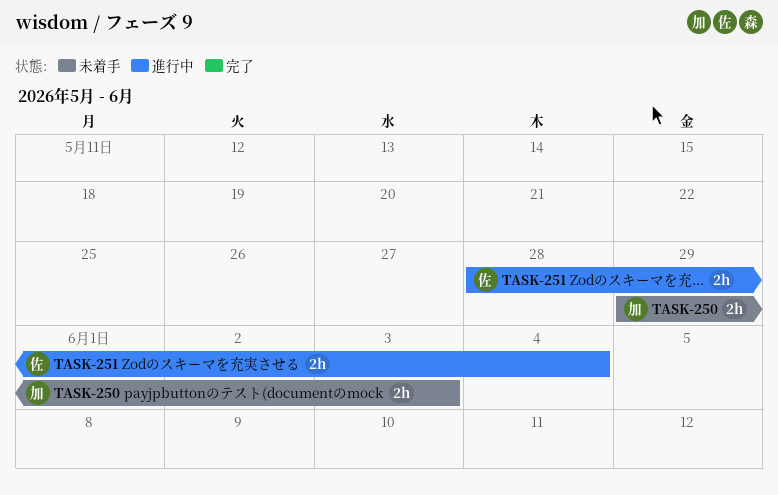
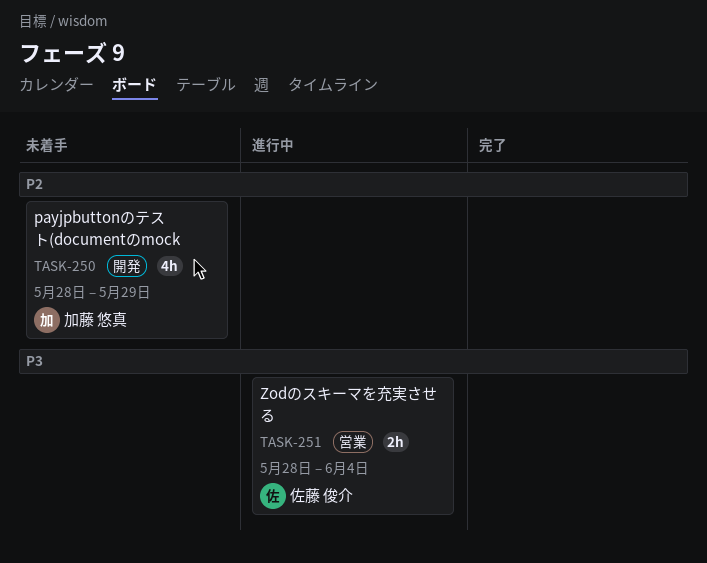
TASK-250, estimate: 2h -> 4h
TASK-250, start: May 29 -> May 28
TASK-250, due: Jun 3 -> May 29

